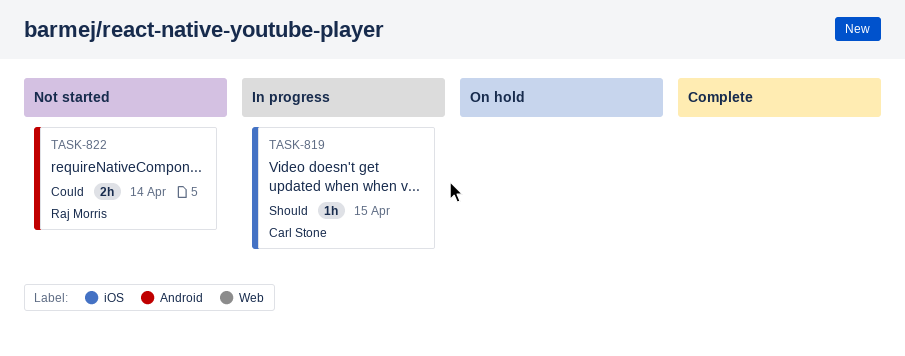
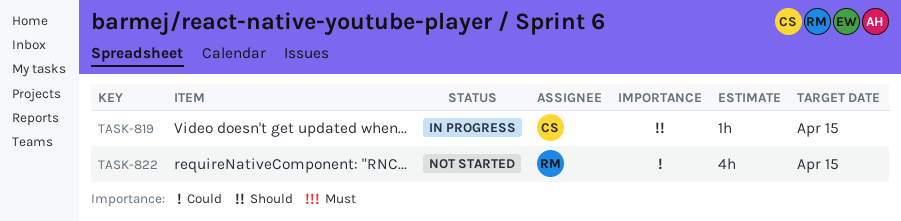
TASK-822, estimate: 2h -> 4h
TASK-822, due: Apr 14 -> Apr 15

